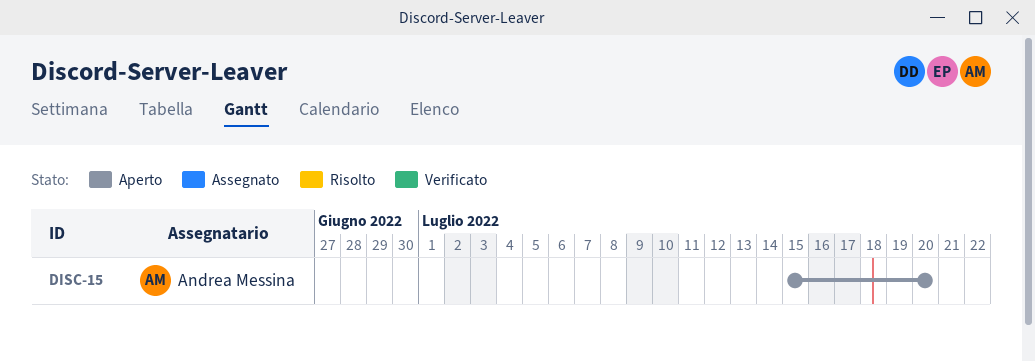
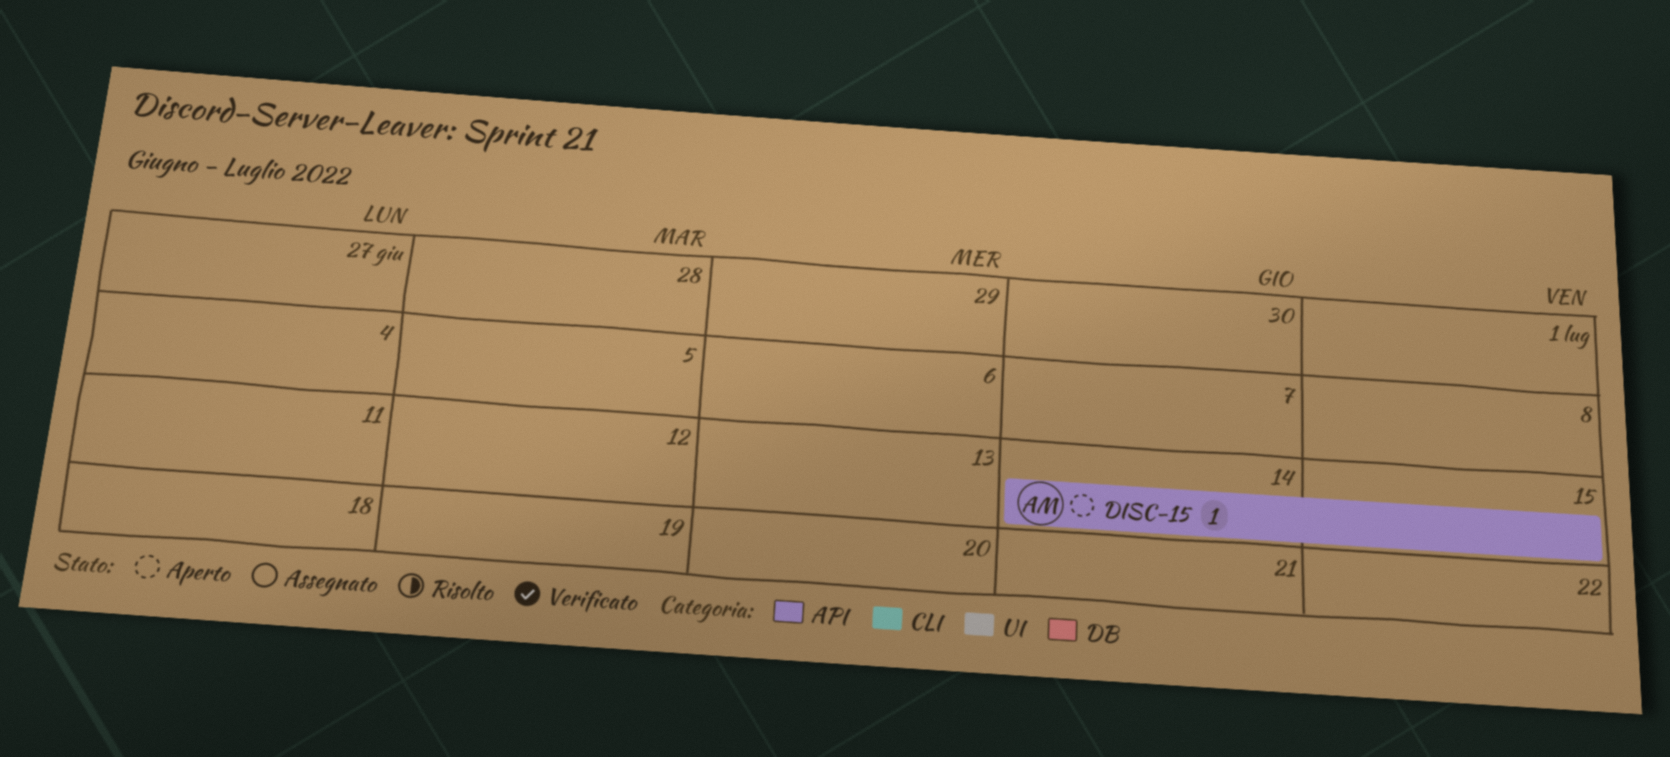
DISC-15, start: Jul 15 -> Jul 14
DISC-15, due: Jul 20 -> Jul 15

